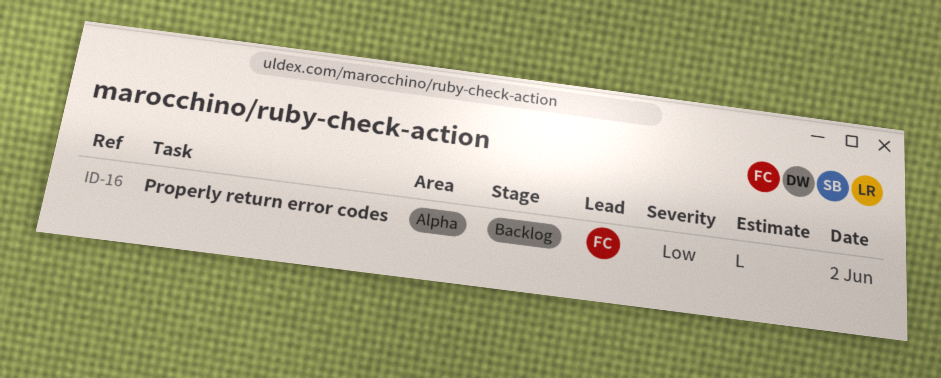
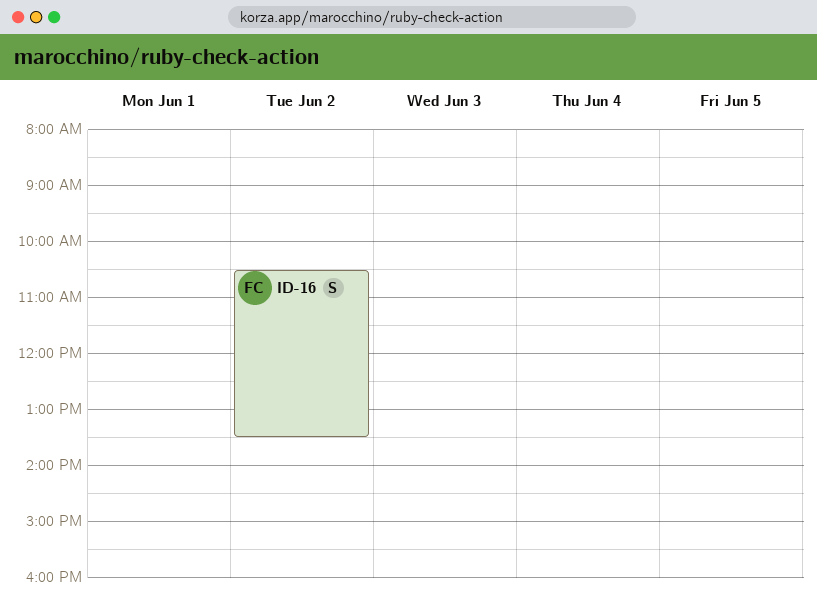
ID-16, estimate: L -> S

